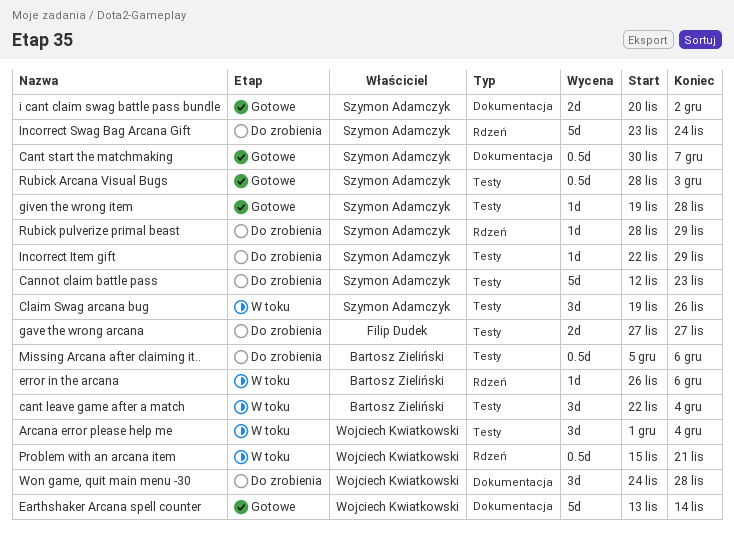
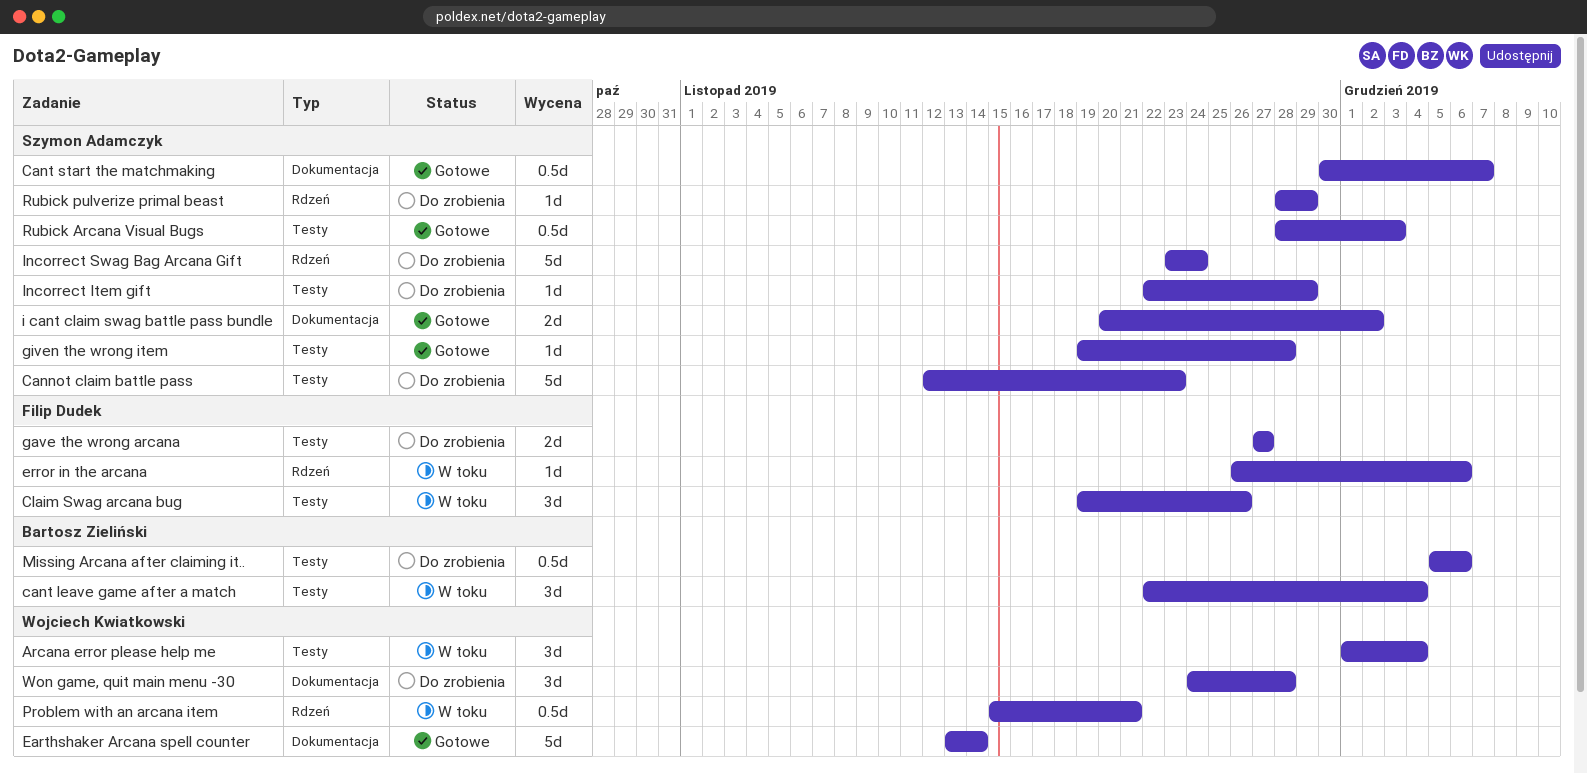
Claim Swag arcana bug, owner: Szymon Adamczyk -> Filip Dudek
error in the arcana, owner: Bartosz Zieliński -> Filip Dudek

